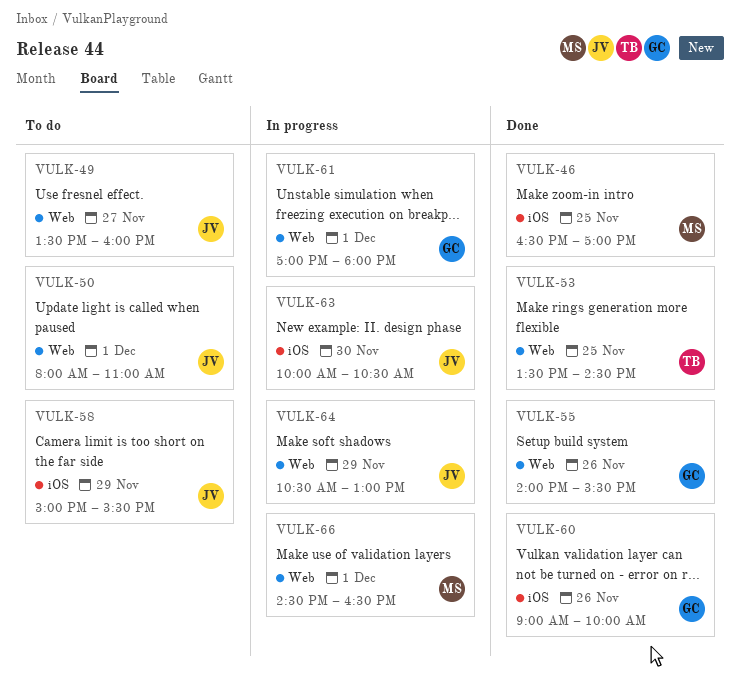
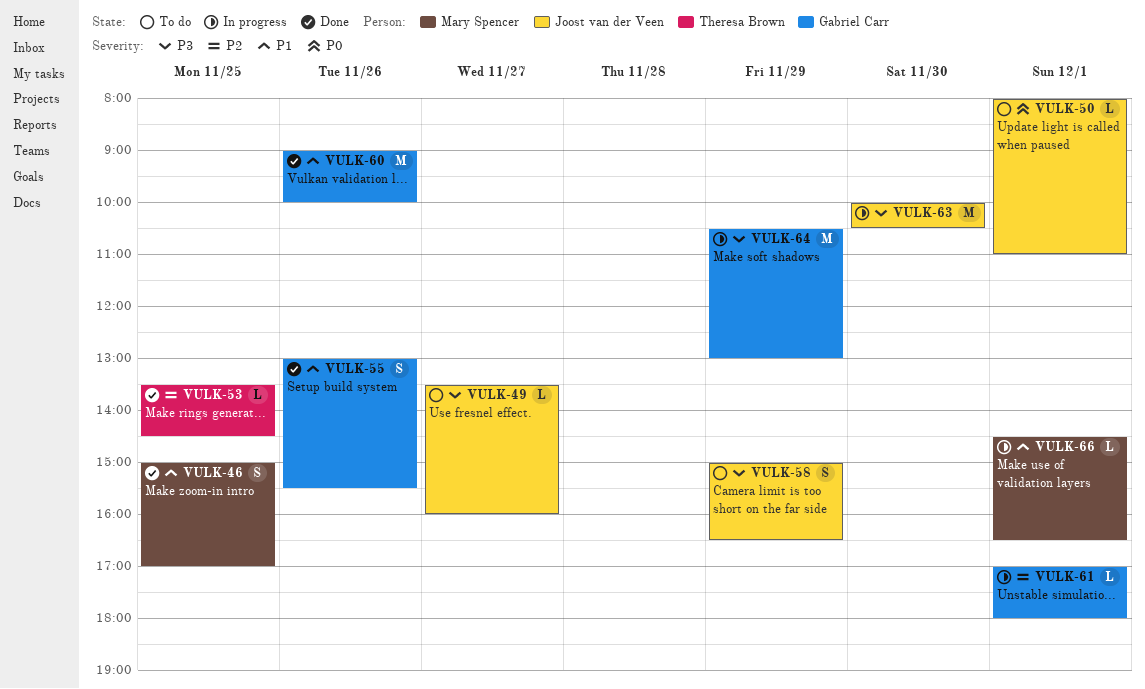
VULK-46, begins: 16:30 -> 15:00
VULK-55, begins: 14:00 -> 13:00
VULK-58, ends: 15:30 -> 16:30
VULK-64, owner: Joost van der Veen -> Gabriel Carr

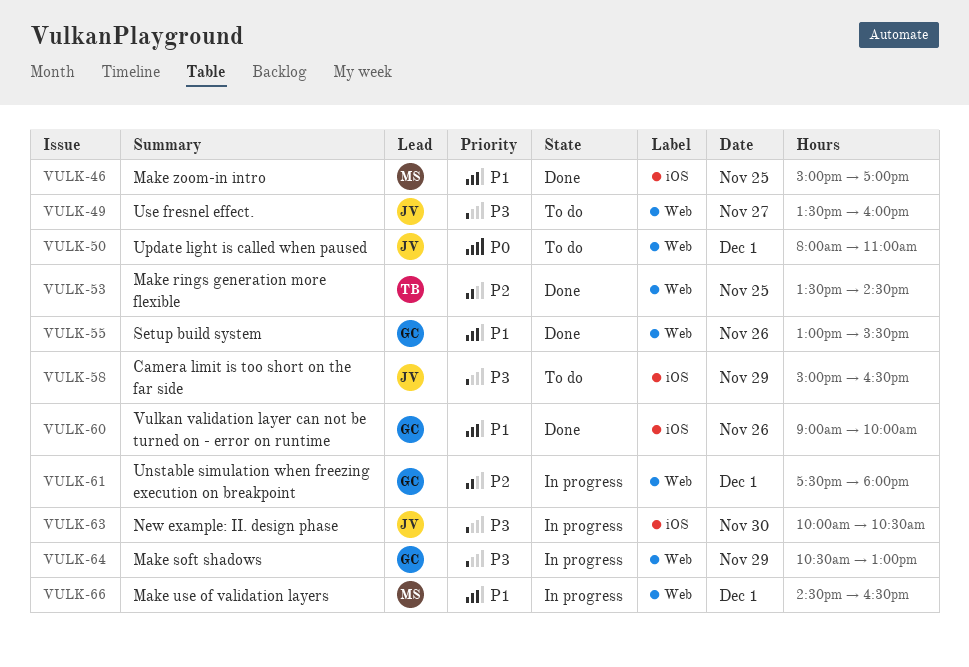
VULK-61, begins: 17:00 -> 17:30

